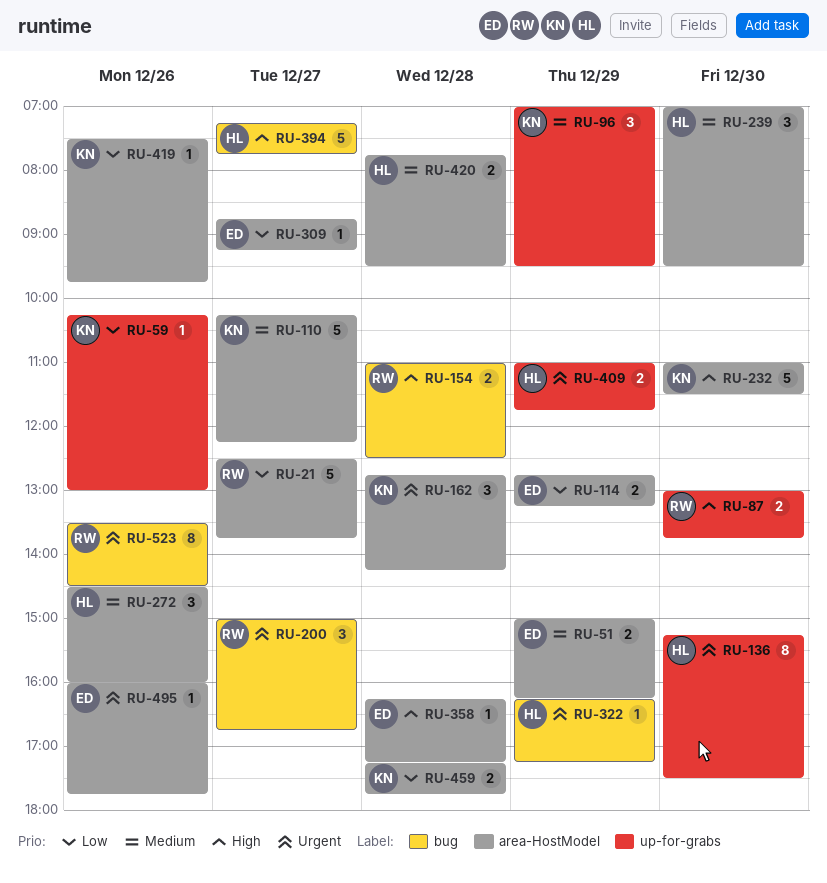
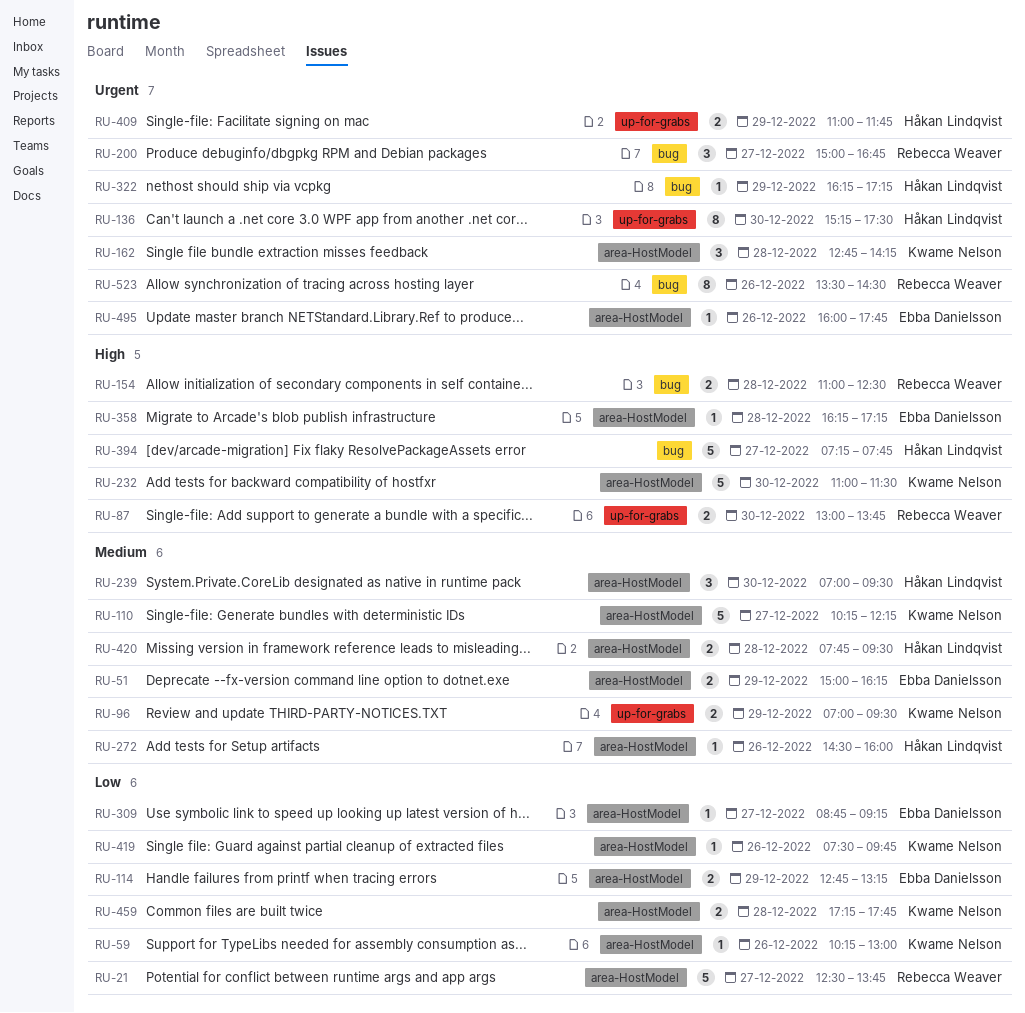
RU-59, label: up-for-grabs -> area-HostModel
RU-96, estimate: 3 -> 2
RU-272, estimate: 3 -> 1

